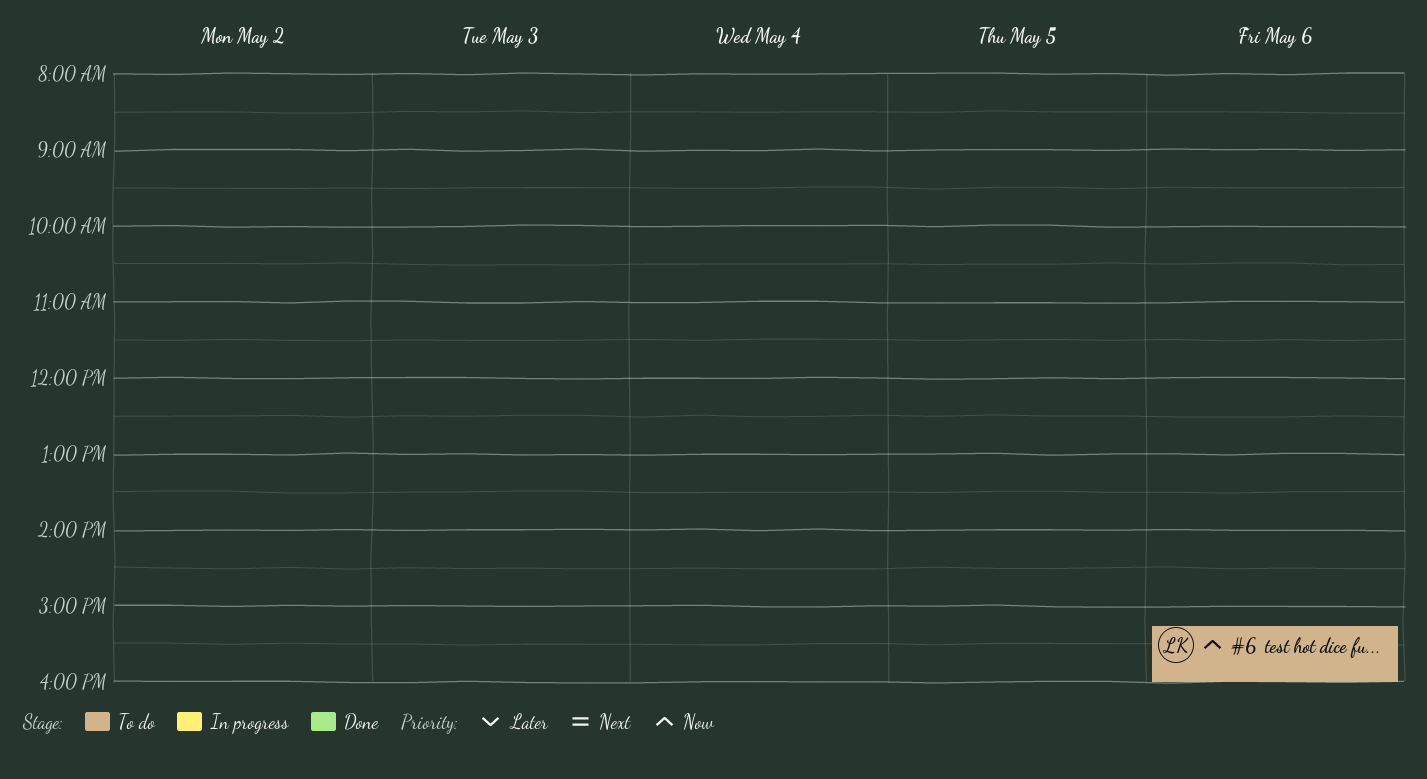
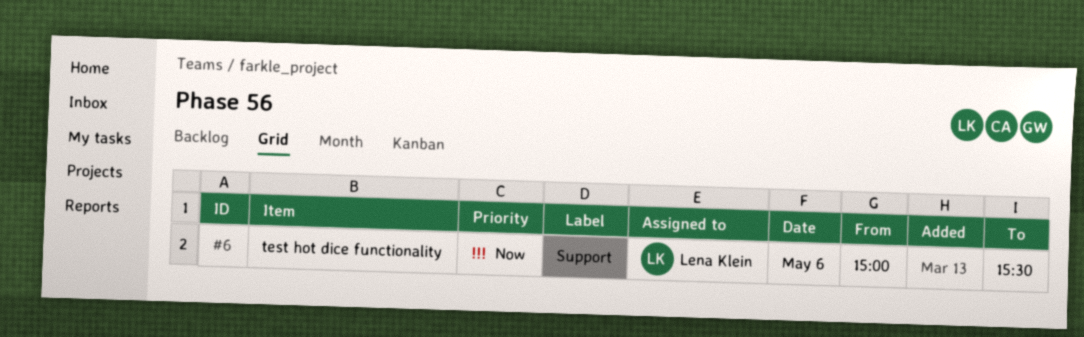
#6, begins: 15:15 -> 15:00
#6, ends: 16:00 -> 15:30

